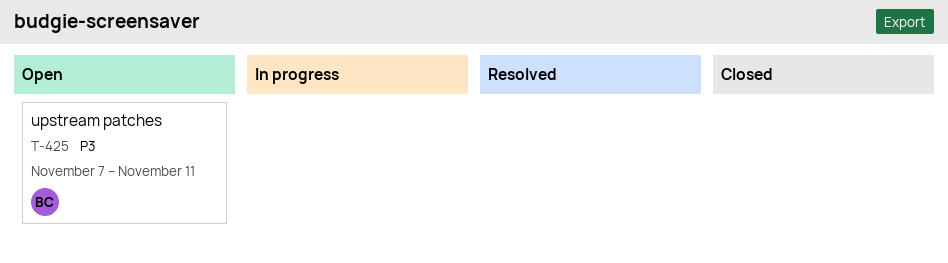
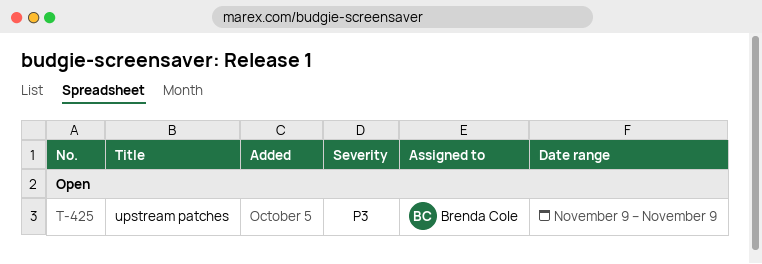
T-425, start: Nov 7 -> Nov 9
T-425, due: Nov 11 -> Nov 9

